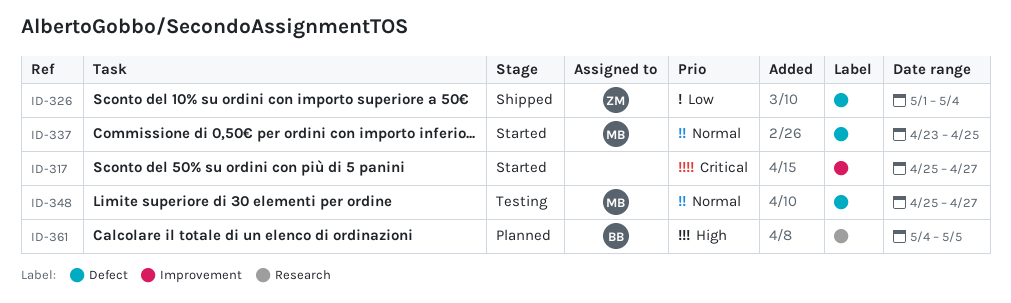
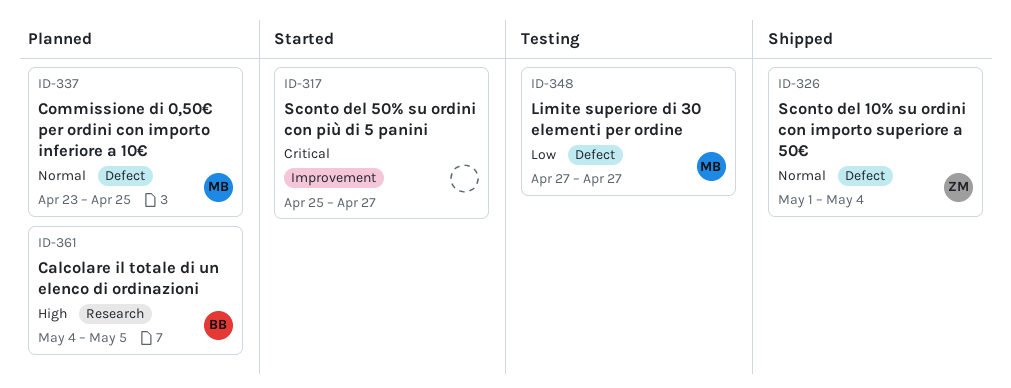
ID-326, priority: Low -> Normal
ID-337, status: Started -> Planned
ID-348, priority: Normal -> Low
ID-348, start: Apr 25 -> Apr 27

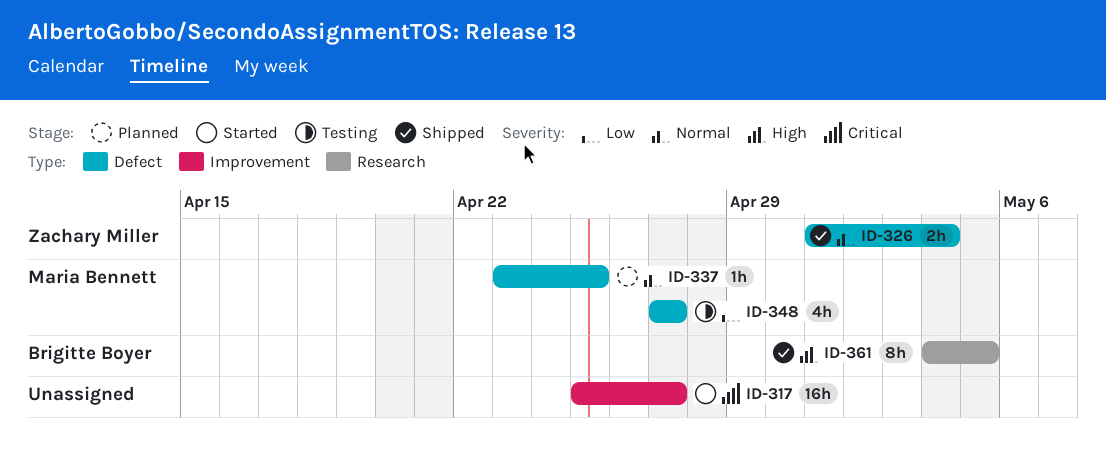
ID-361, status: Planned -> Shipped

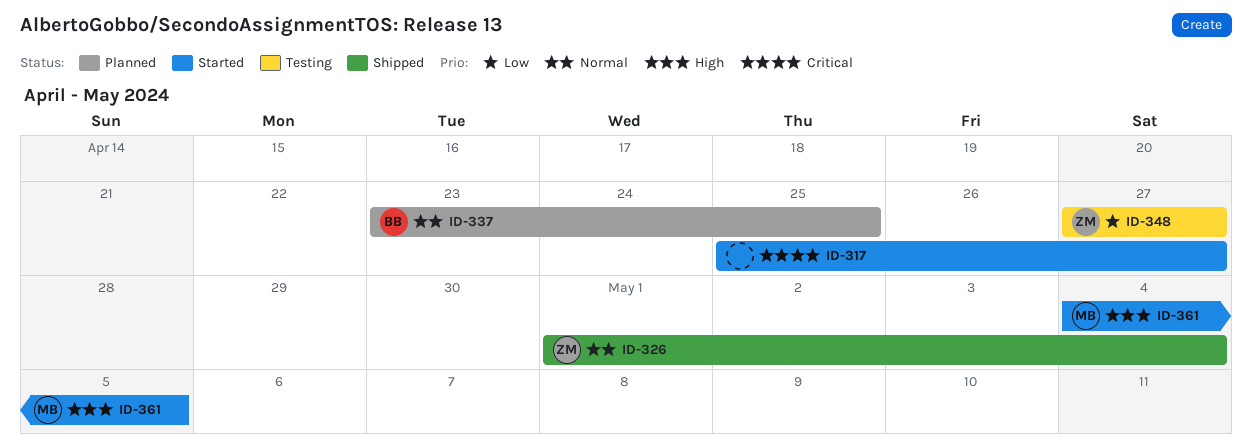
ID-337, owner: Maria Bennett -> Brigitte Boyer
ID-348, owner: Maria Bennett -> Zachary Miller
ID-361, status: Shipped -> Started
ID-361, owner: Brigitte Boyer -> Maria Bennett

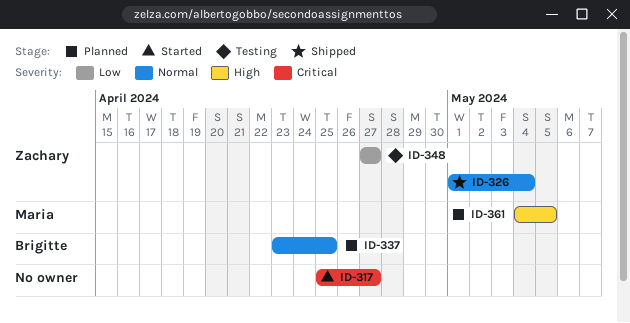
ID-361, status: Started -> Planned

